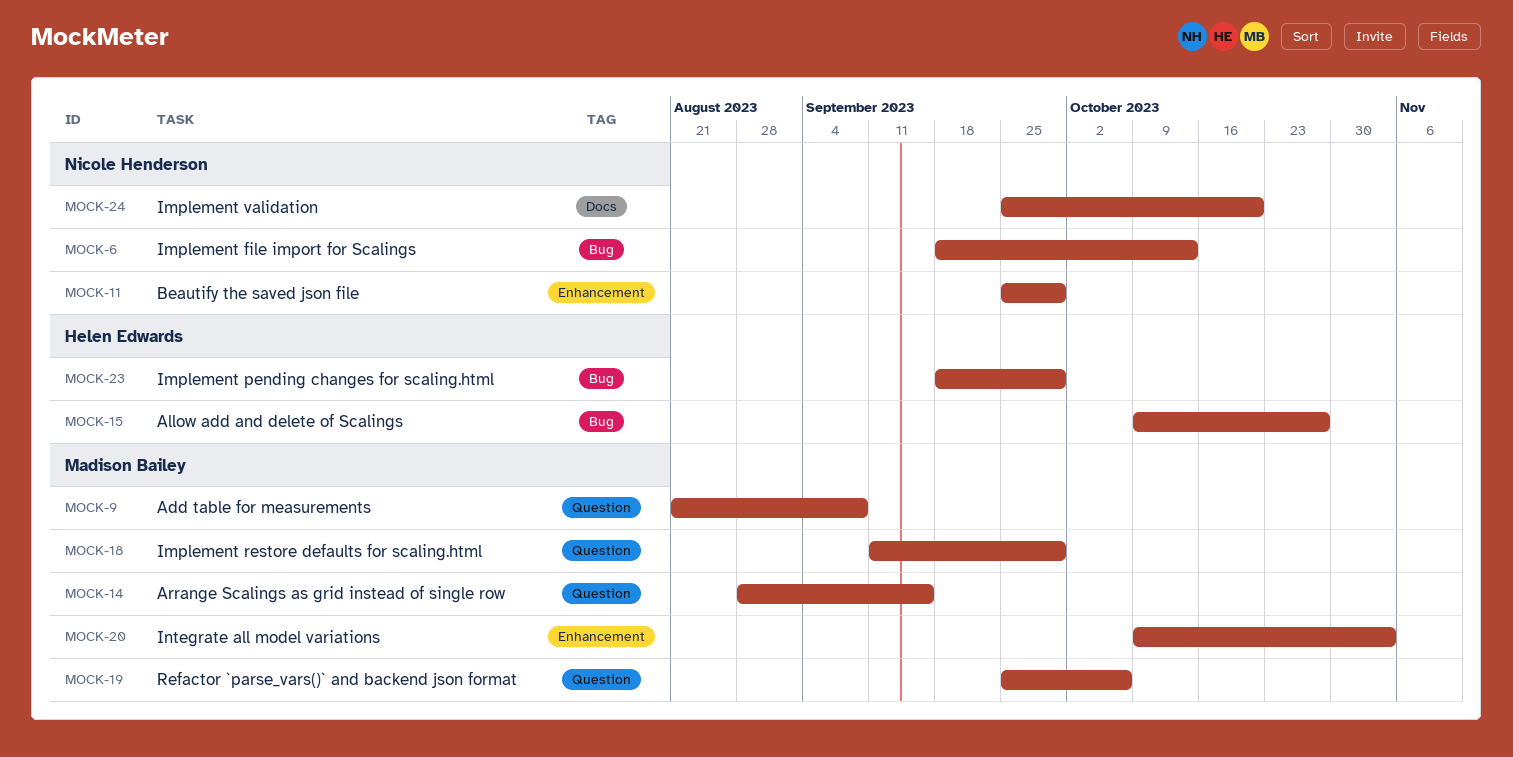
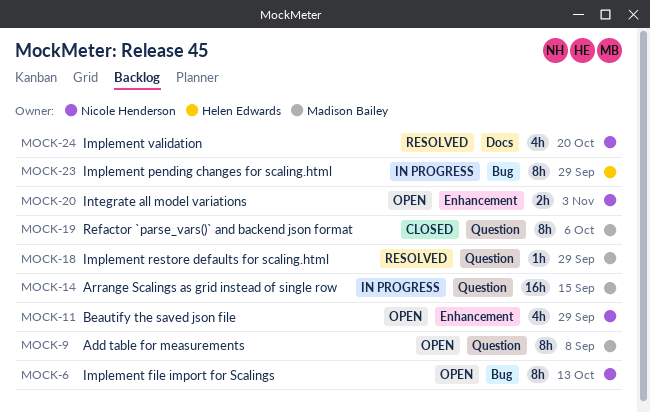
MOCK-15: present -> none
MOCK-20, owner: Madison Bailey -> Nicole Henderson

